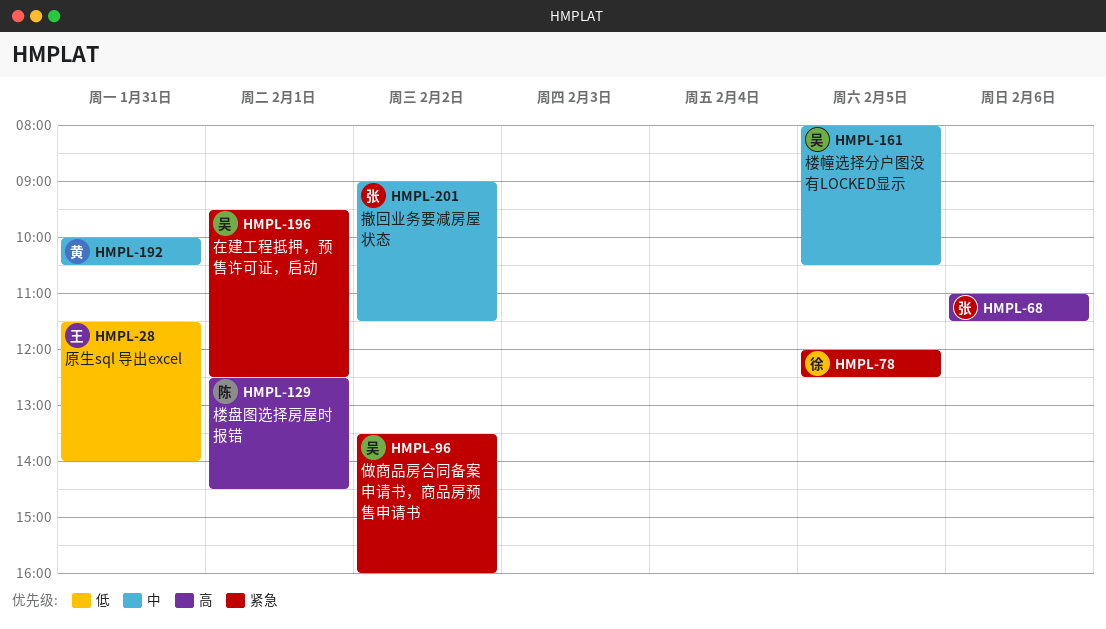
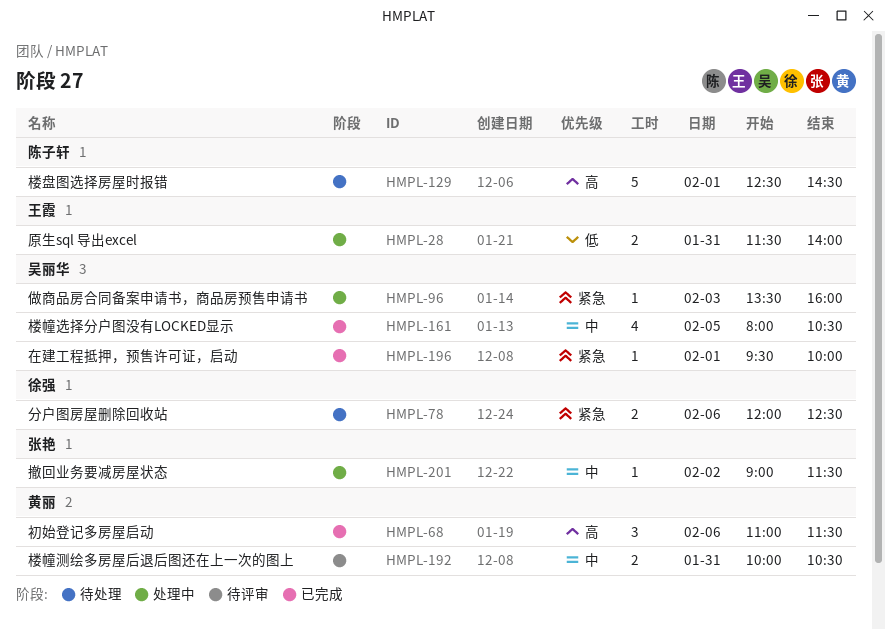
HMPL-68, owner: 张艳 -> 黄丽
HMPL-78, day: Feb 5 -> Feb 6
HMPL-96, day: Feb 2 -> Feb 3
HMPL-196, ends: 12:30 -> 10:00

